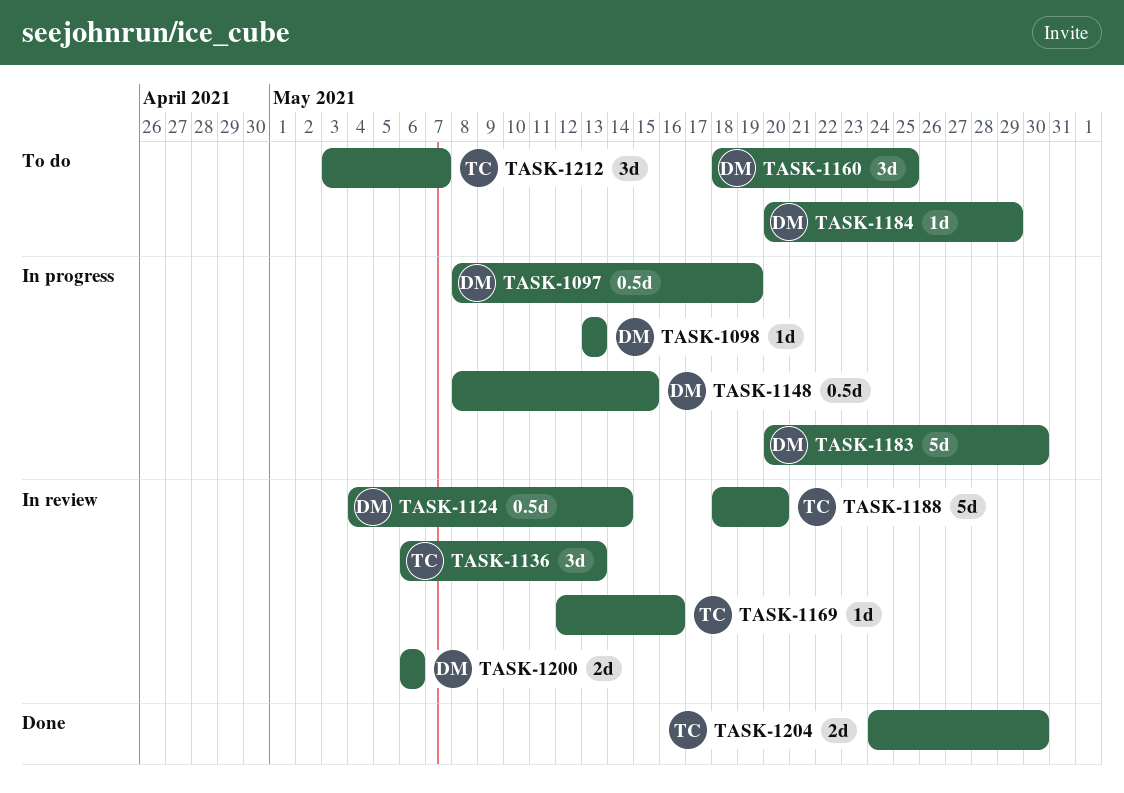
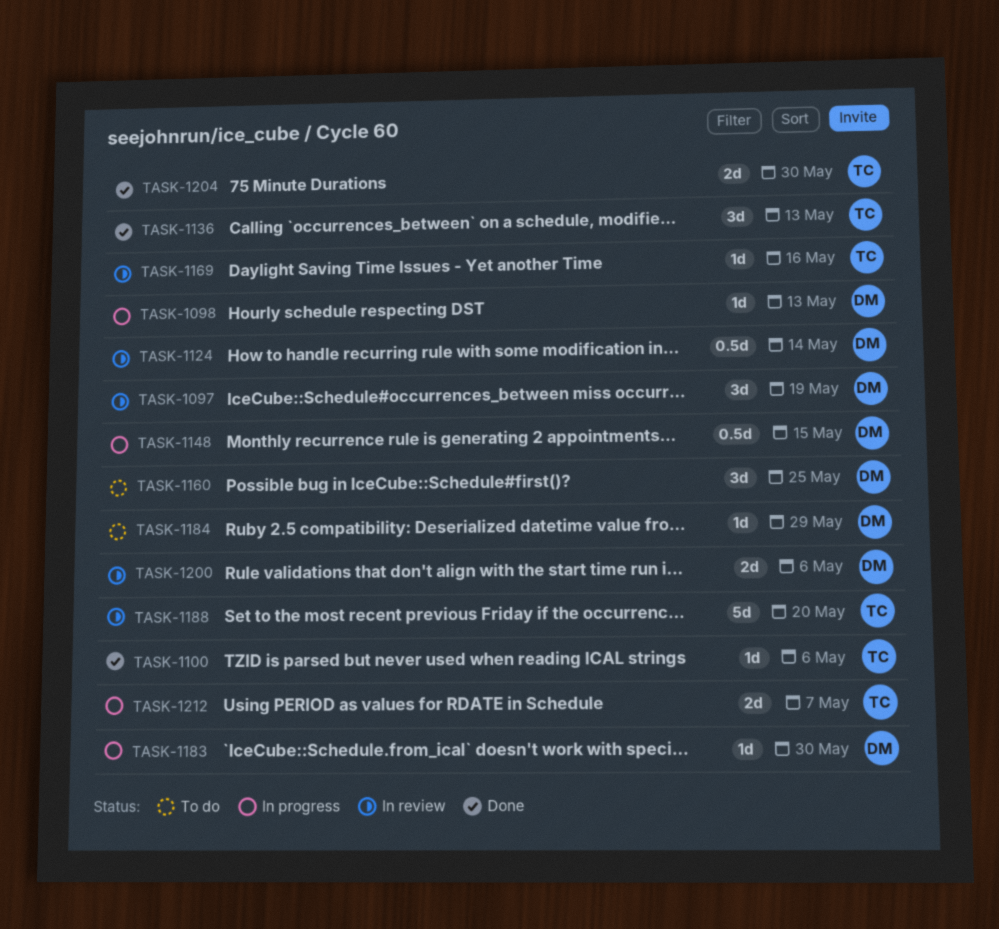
TASK-1097, status: In progress -> In review
TASK-1097, estimate: 0.5d -> 3d
TASK-1100: none -> present
TASK-1136, status: In review -> Done
TASK-1183, estimate: 5d -> 1d
TASK-1212, status: To do -> In progress
TASK-1212, estimate: 3d -> 2d

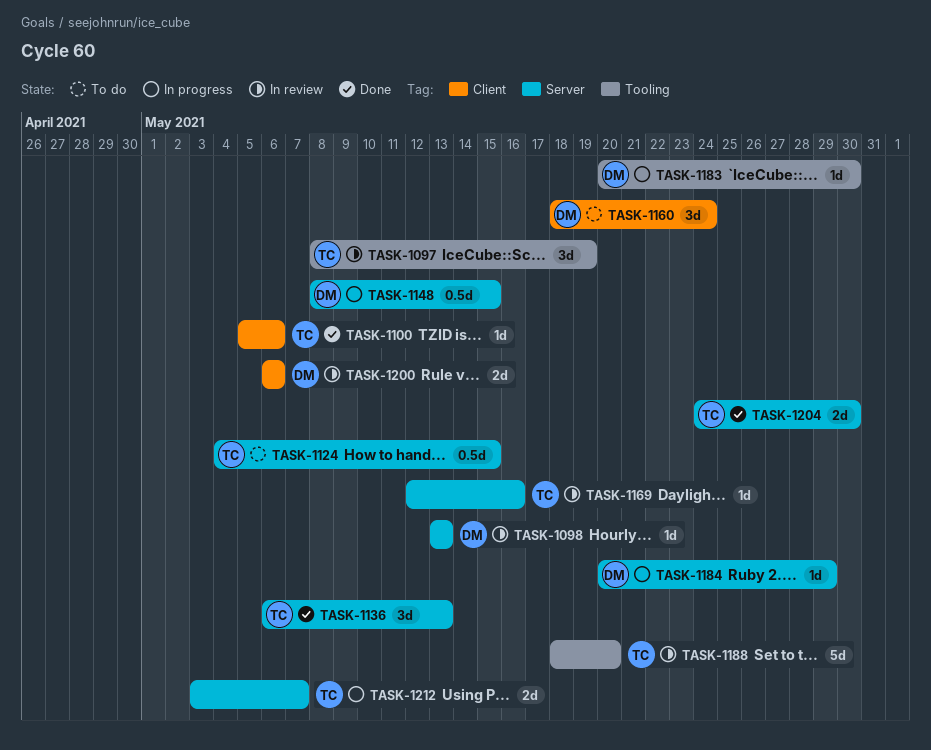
TASK-1097, owner: DM -> TC
TASK-1098, status: In progress -> In review
TASK-1124, status: In review -> To do
TASK-1124, owner: DM -> TC
TASK-1124, due: May 14 -> May 15
TASK-1160, due: May 25 -> May 24
TASK-1184, status: To do -> In progress

